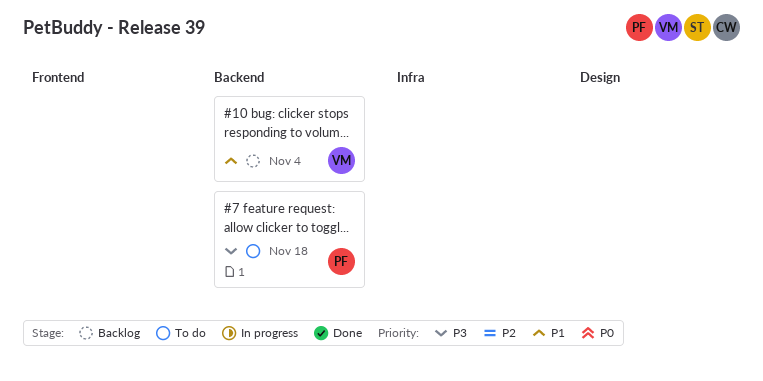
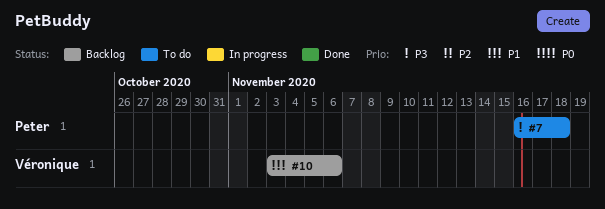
#10, due: Nov 4 -> Nov 6

